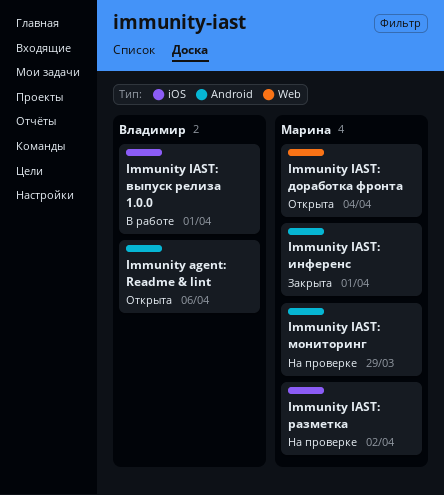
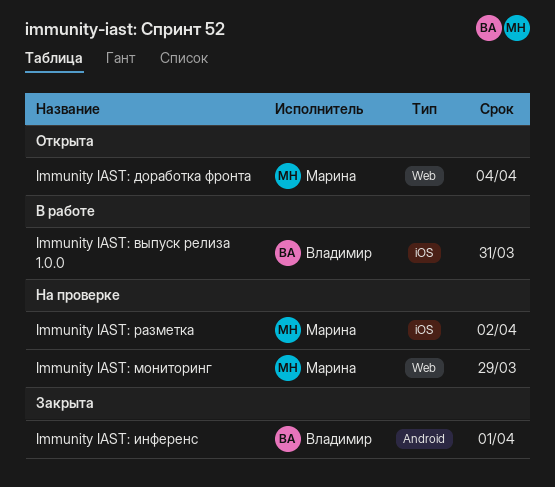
Immunity agent: Readme & lint: present -> none
Immunity IAST: выпуск релиза 1.0.0, due: Apr 1 -> Mar 31
Immunity IAST: инференс, owner: Марина -> Владимир
Immunity IAST: мониторинг, label: Android -> Web

